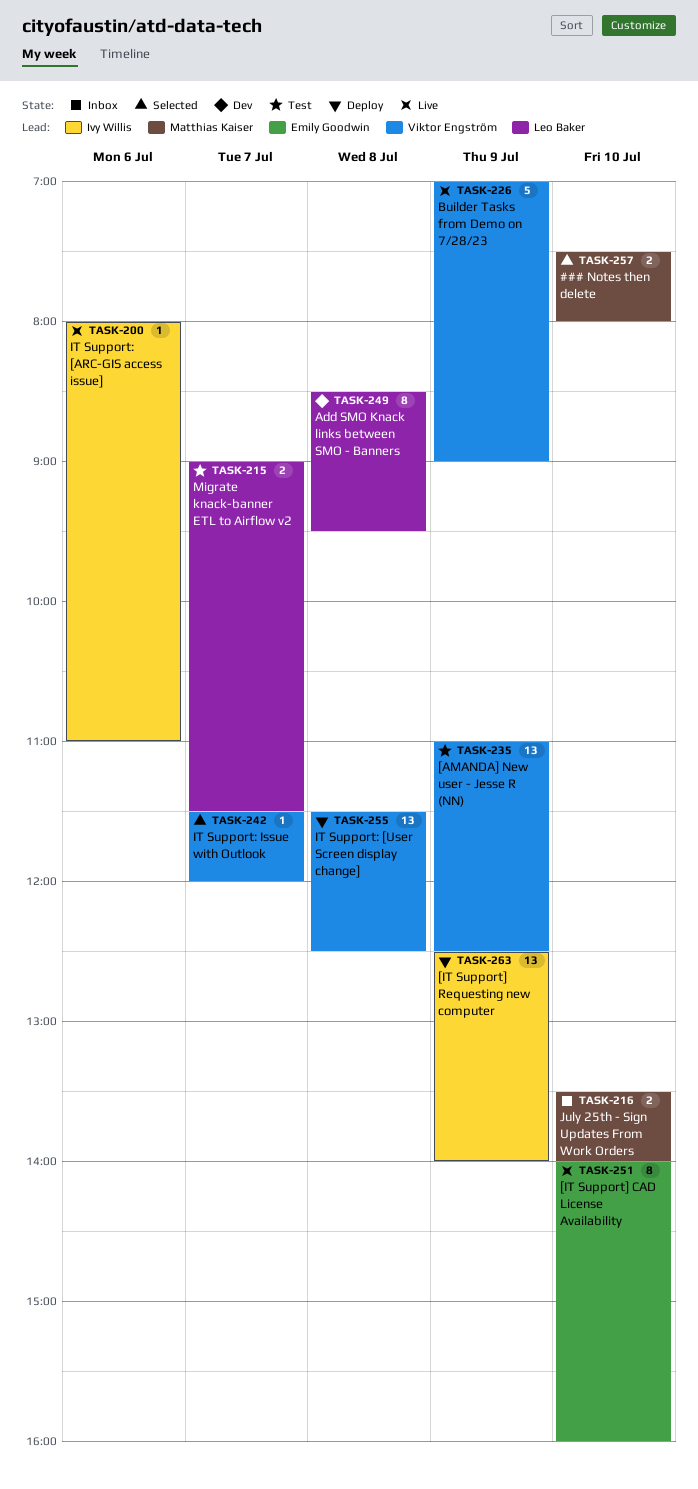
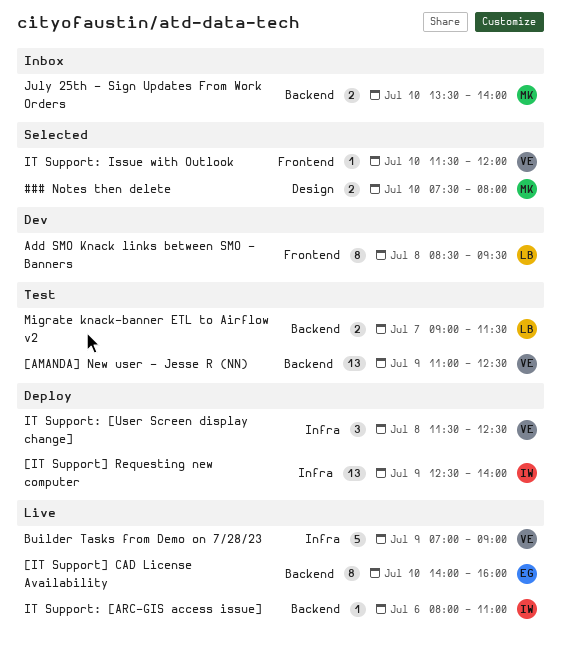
IT Support: [User Screen display change], estimate: 13 -> 3
IT Support: Issue with Outlook, day: Jul 7 -> Jul 10

